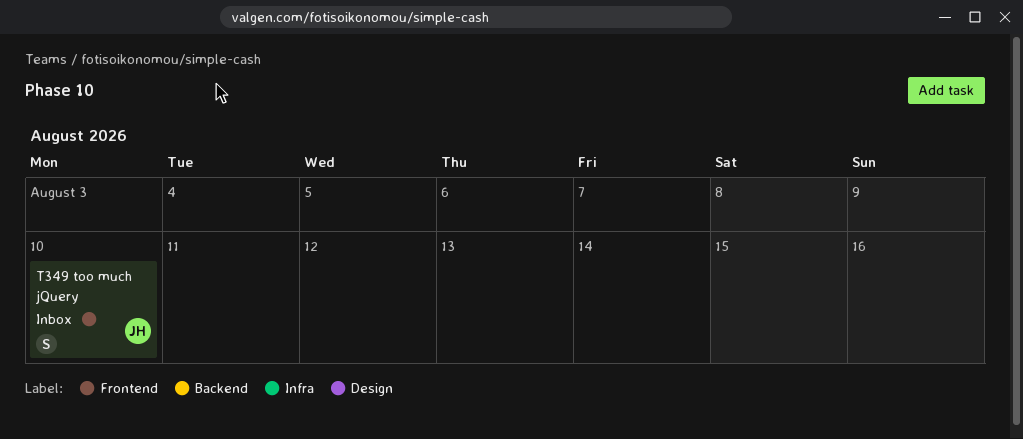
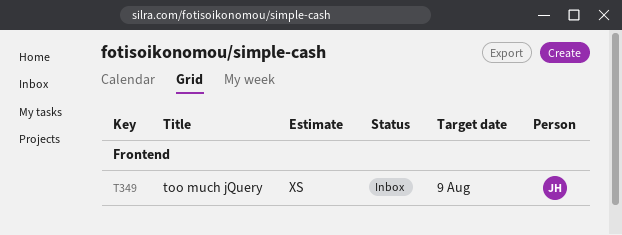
T349, estimate: S -> XS
T349, due: Aug 10 -> Aug 9

